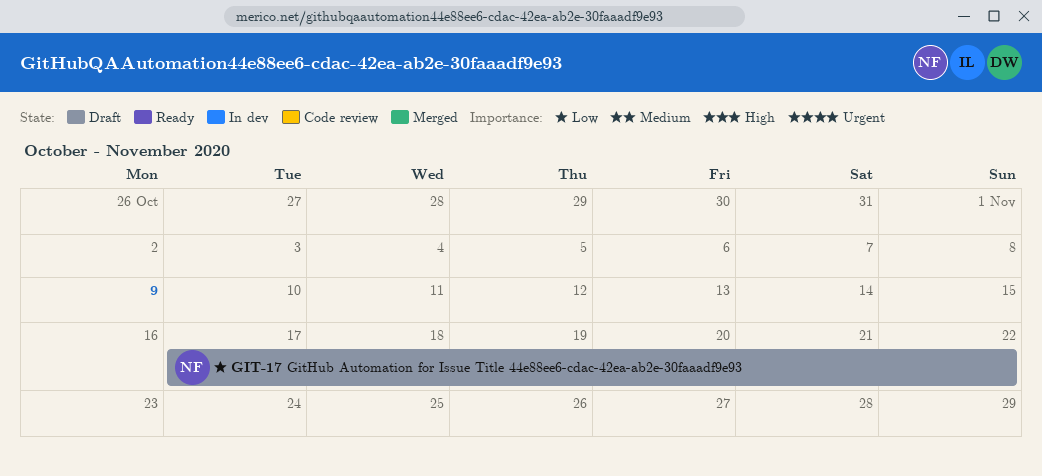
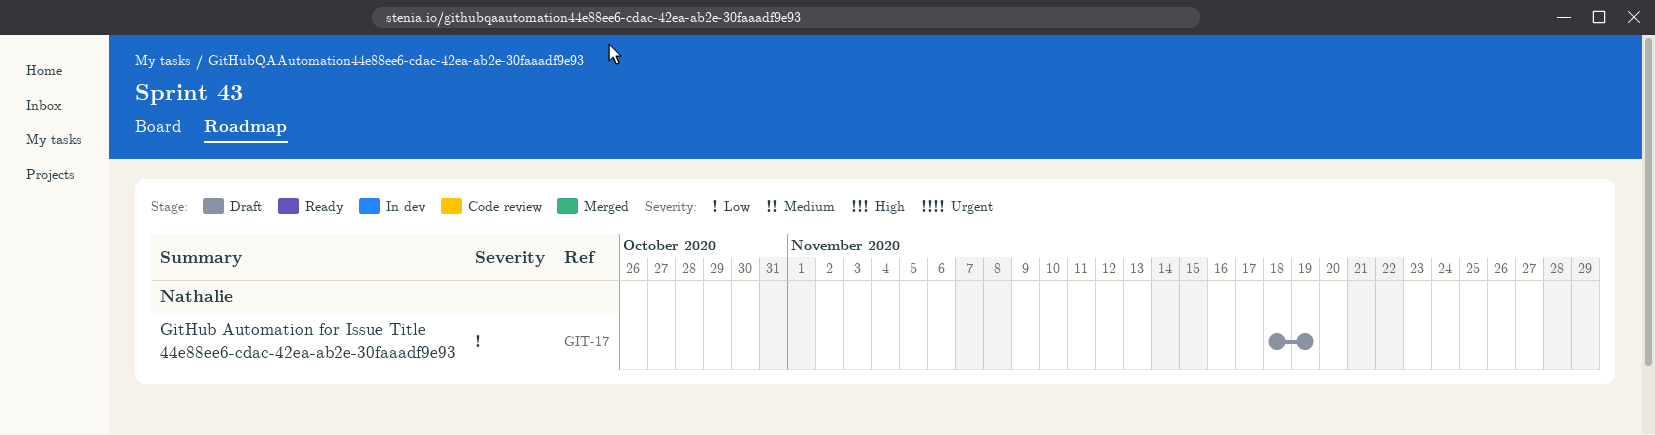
GIT-17, start: Nov 17 -> Nov 18
GIT-17, due: Nov 22 -> Nov 19

